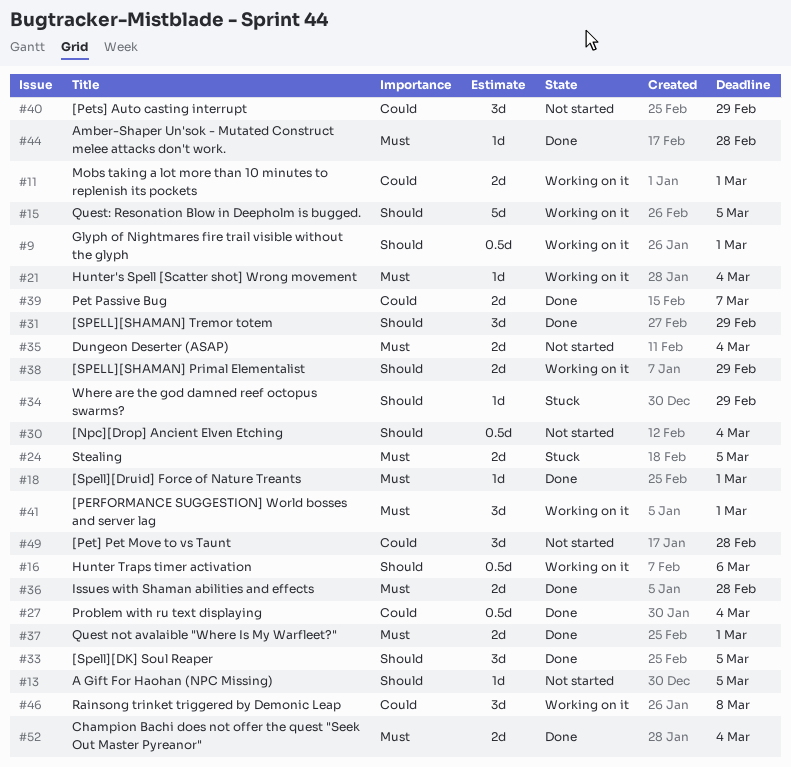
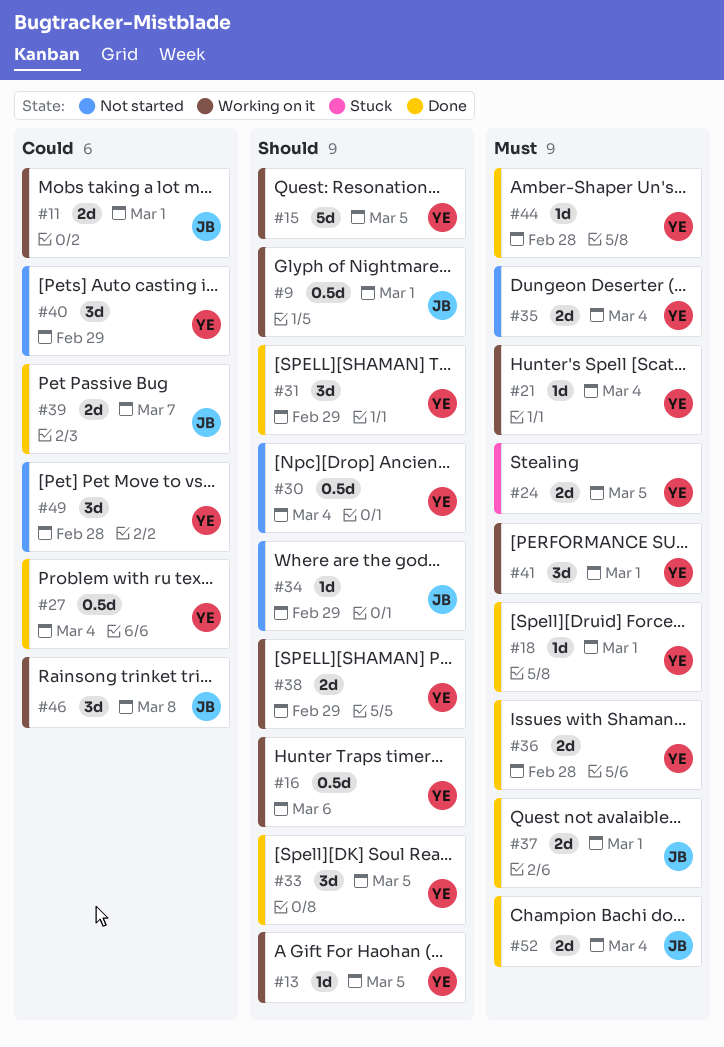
#13, status: Not started -> Working on it
#34, status: Stuck -> Not started

